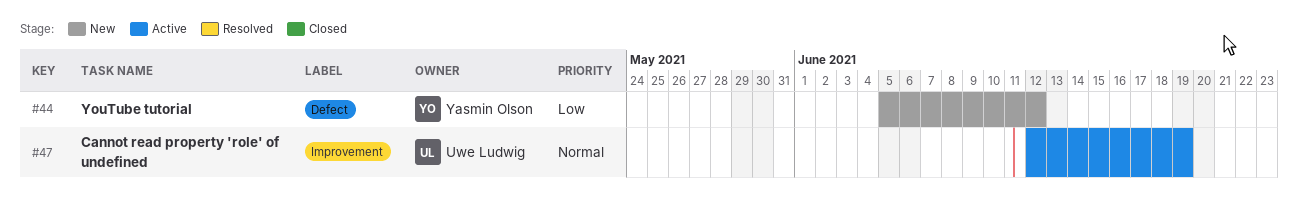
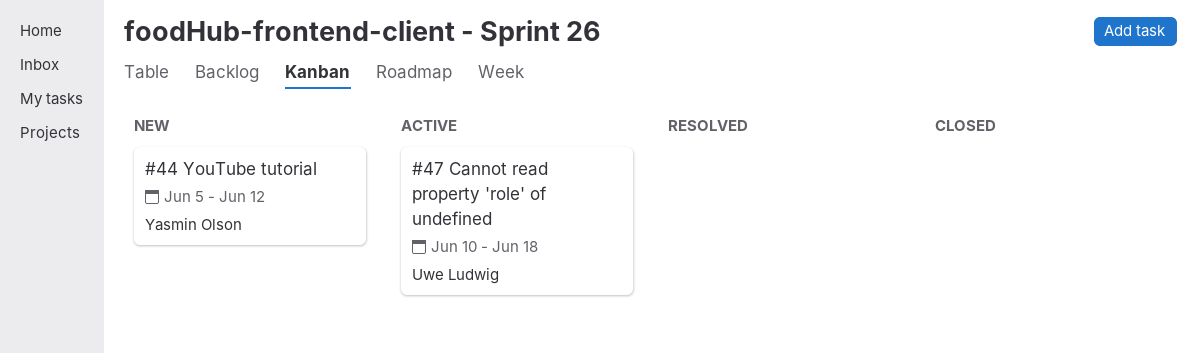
#47, start: Jun 12 -> Jun 10
#47, due: Jun 19 -> Jun 18

